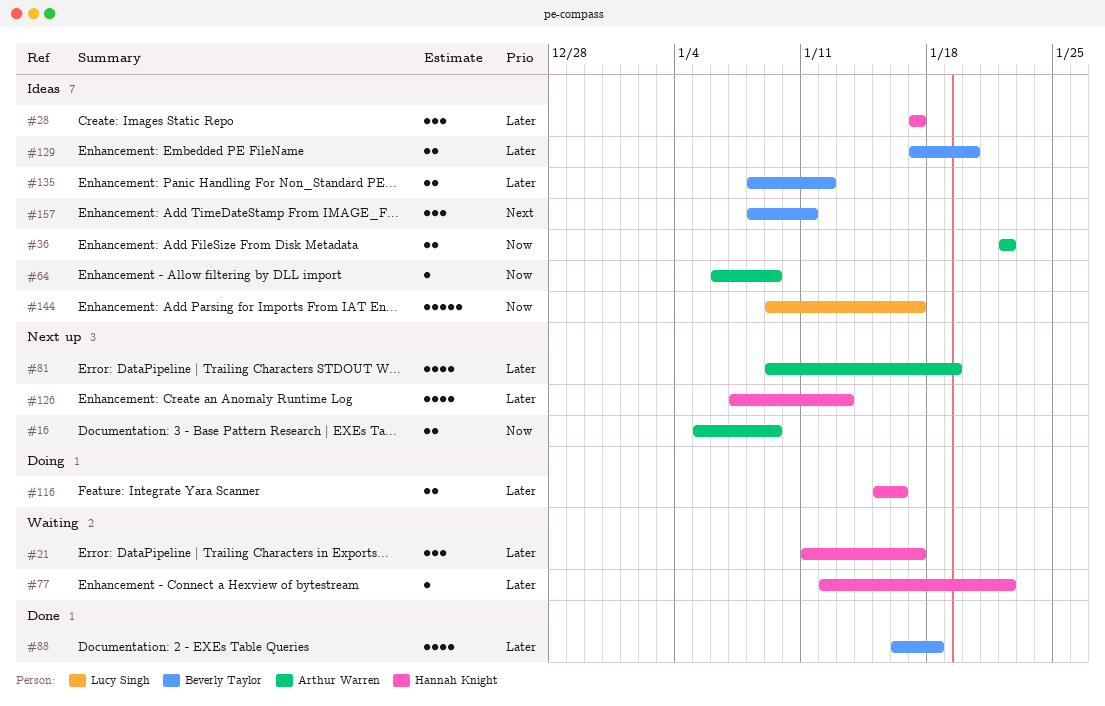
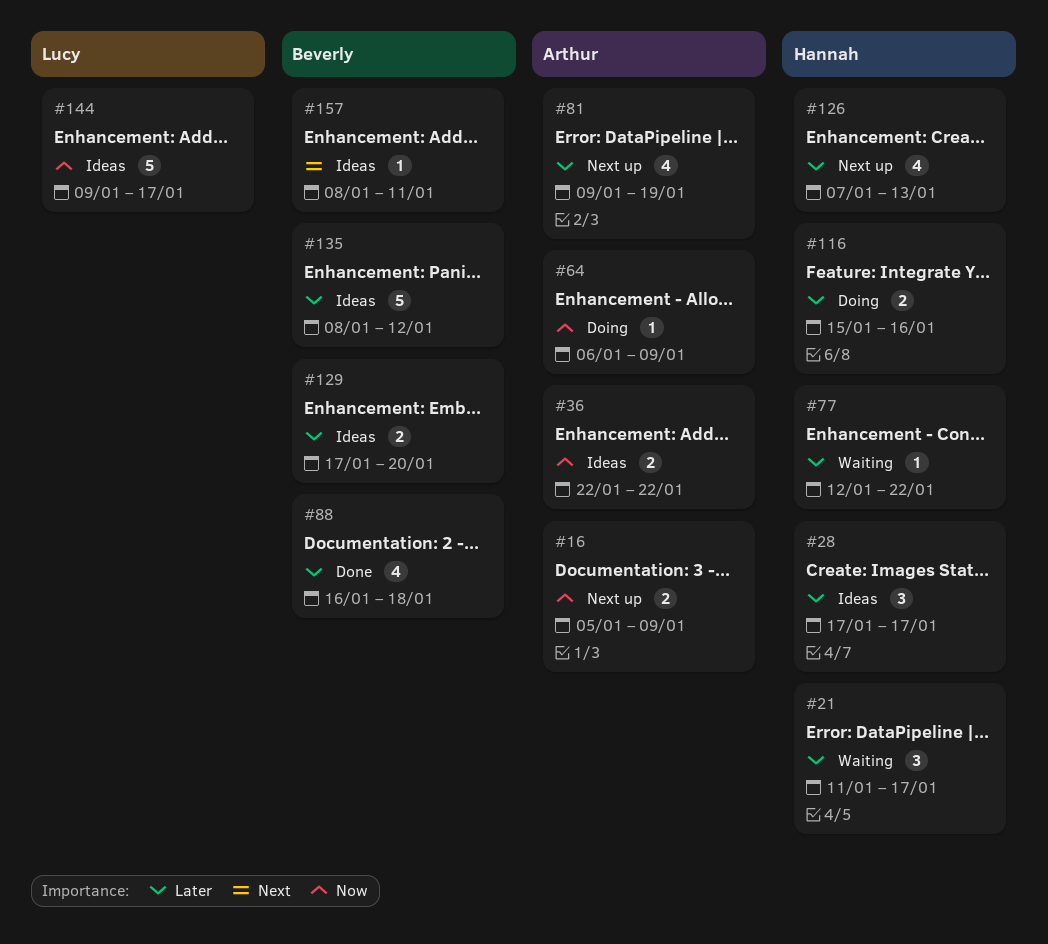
#64, status: Ideas -> Doing
#135, estimate: 2 -> 5
#157, estimate: 3 -> 1

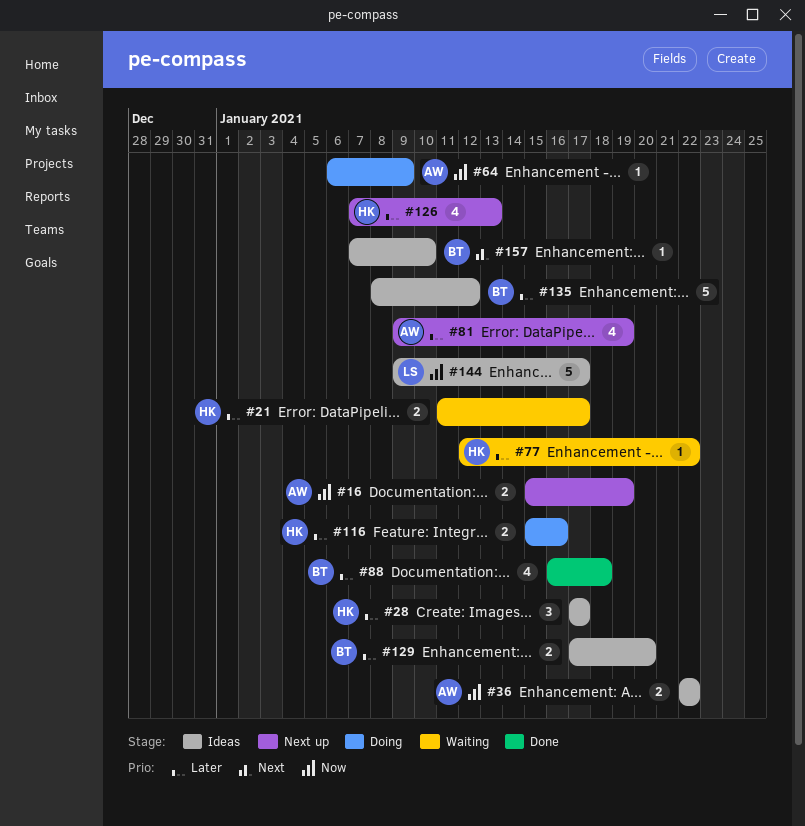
#16, start: Jan 5 -> Jan 15
#16, due: Jan 9 -> Jan 19
#21, estimate: 3 -> 2
#157, start: Jan 8 -> Jan 7
#157, due: Jan 11 -> Jan 10

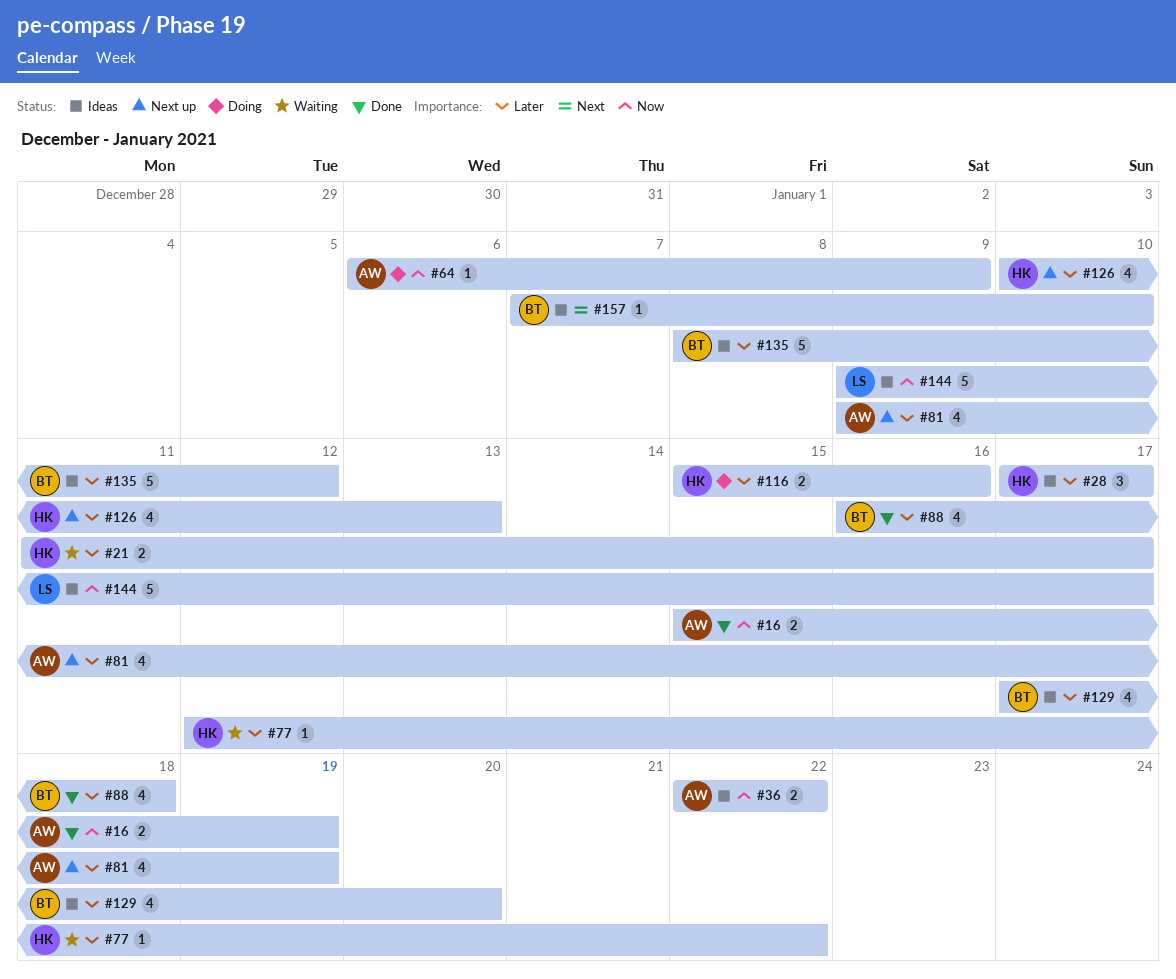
#16, status: Next up -> Done
#126, start: Jan 7 -> Jan 10
#129, estimate: 2 -> 4

